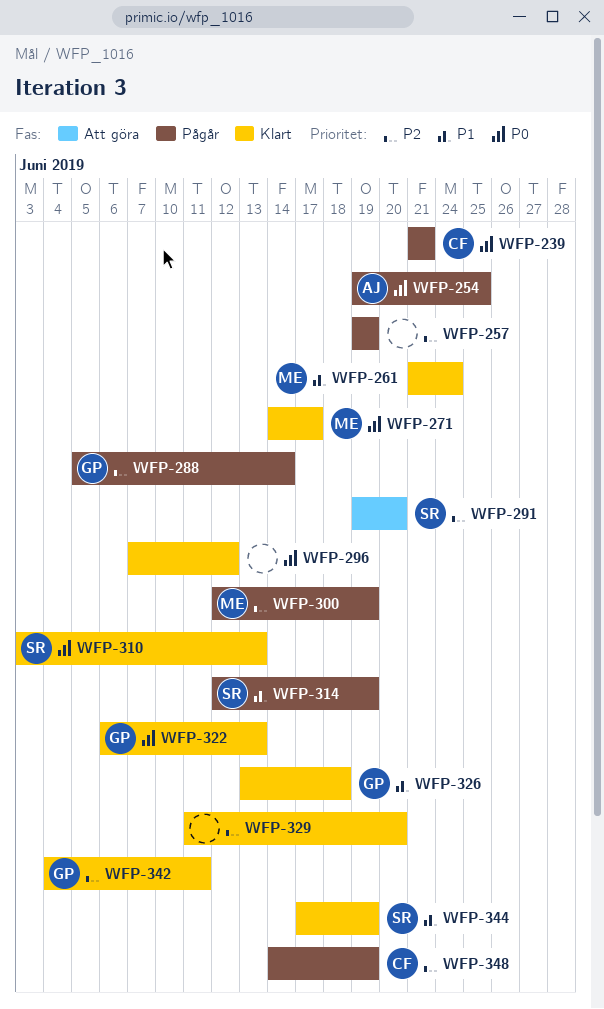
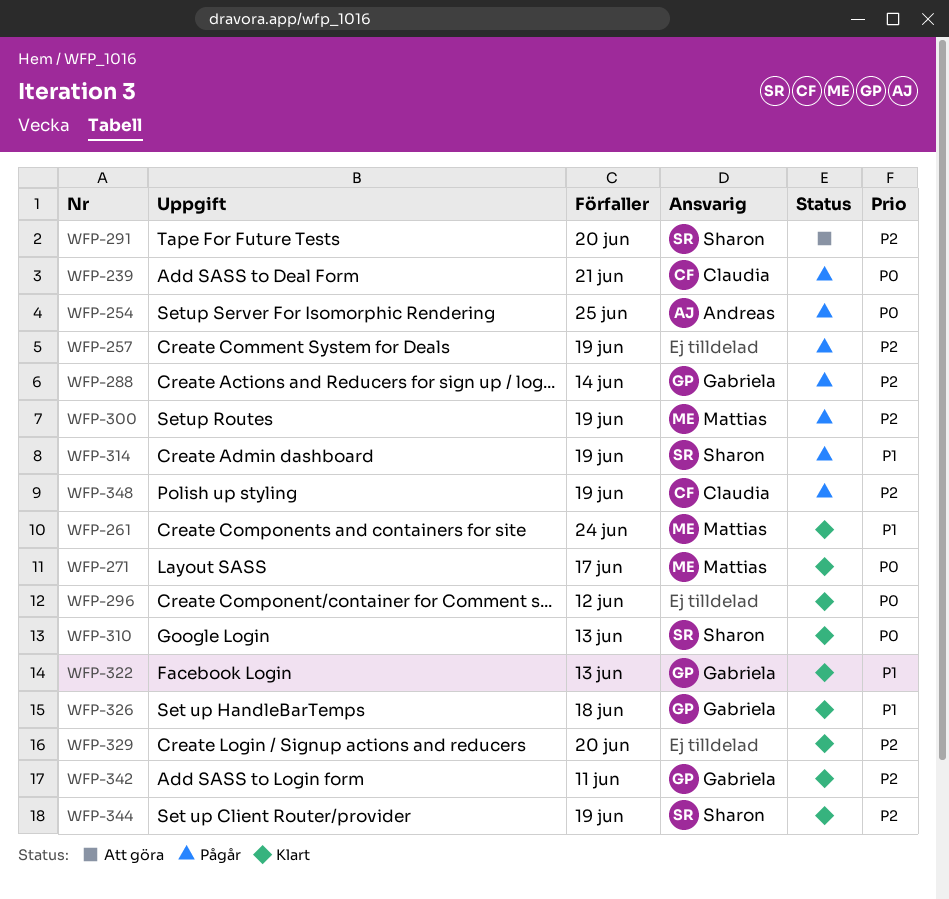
WFP-322, priority: P0 -> P1
WFP-344, priority: P1 -> P2

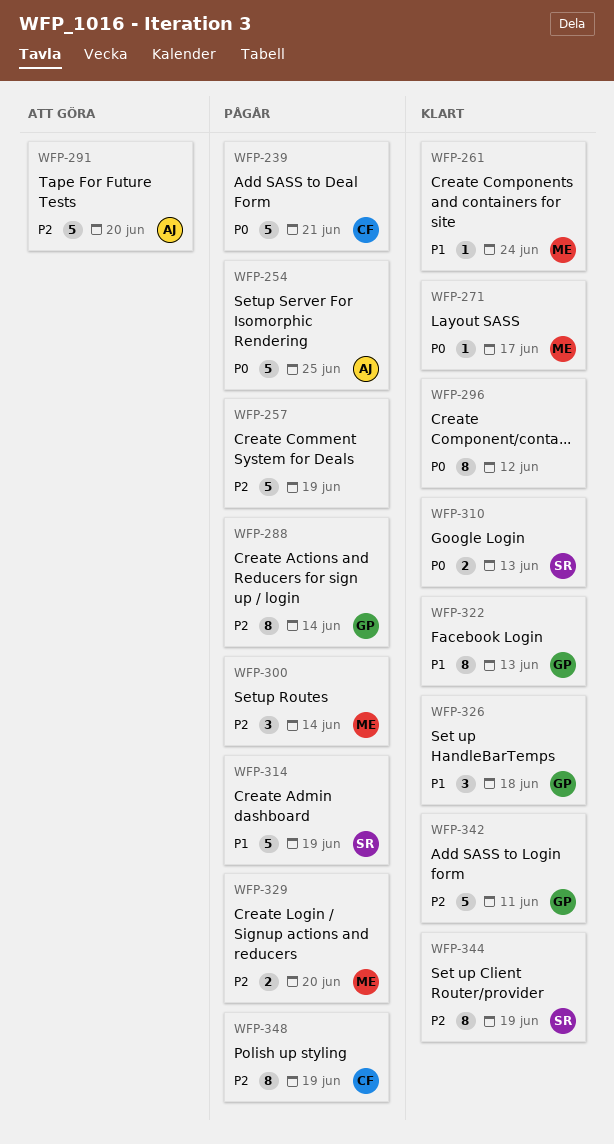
WFP-291, owner: Sharon -> Andreas
WFP-300, due: Jun 19 -> Jun 14
WFP-329, status: Klart -> Pågår
WFP-329, owner: none -> Mattias

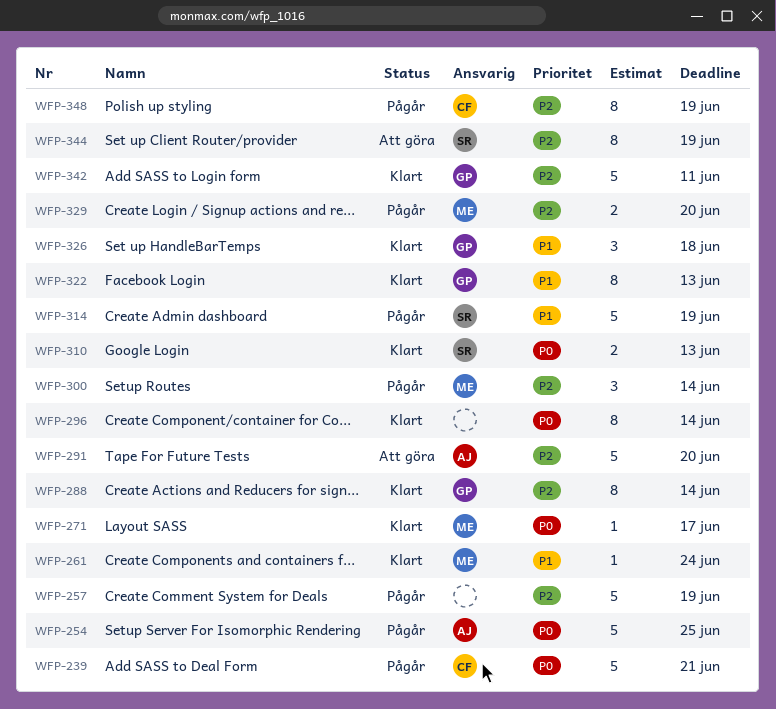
WFP-288, status: Pågår -> Klart
WFP-296, due: Jun 12 -> Jun 14
WFP-344, status: Klart -> Att göra

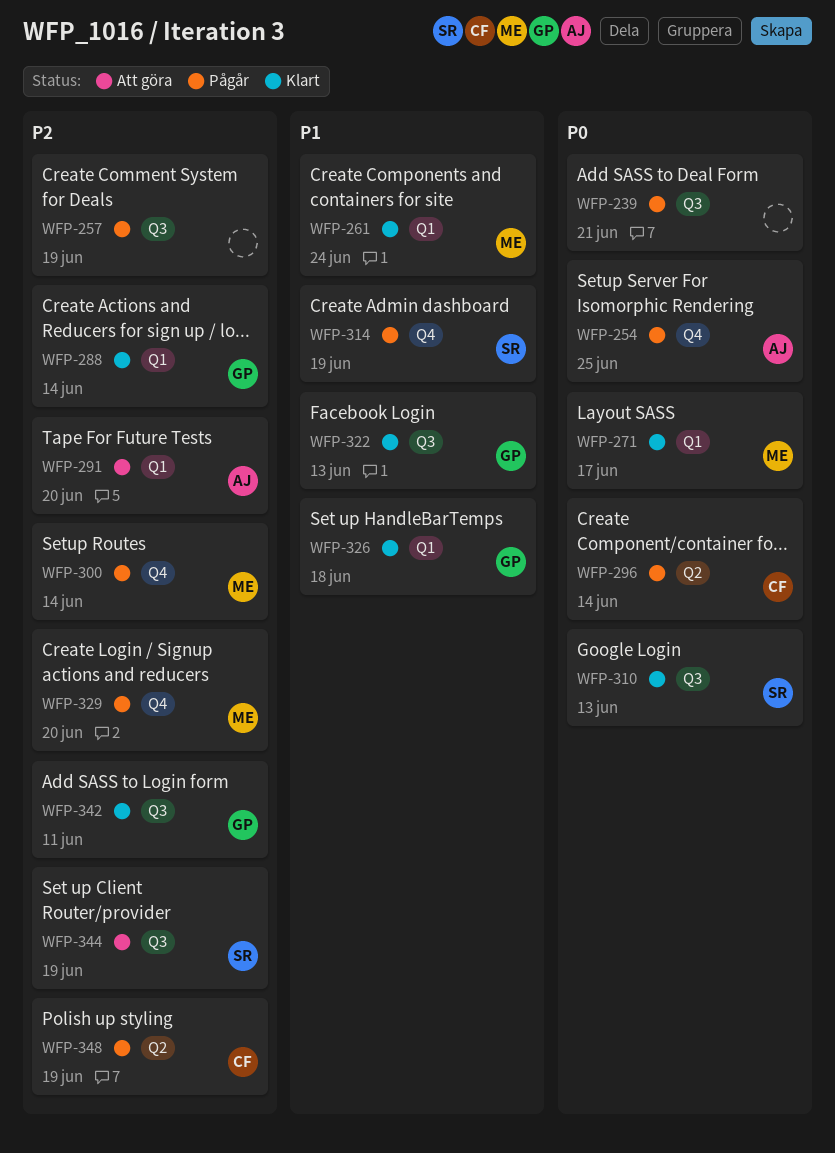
WFP-239, owner: CF -> none
WFP-296, status: Klart -> Pågår
WFP-296, owner: none -> CF

